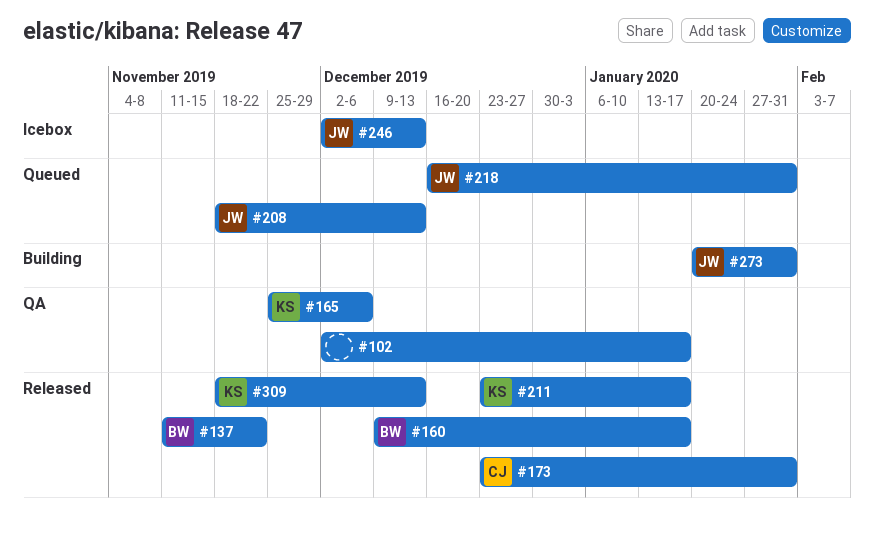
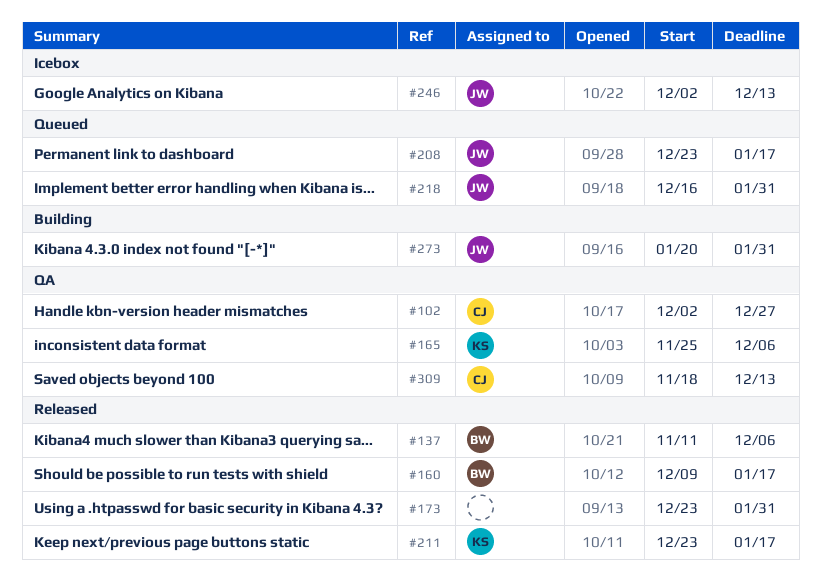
#102, owner: none -> CJ
#102, due: Jan 17 -> Dec 27
#137, due: Nov 22 -> Dec 6
#173, owner: CJ -> none
#208, start: Nov 18 -> Dec 23
#208, due: Dec 13 -> Jan 17
#309, status: Released -> QA
#309, owner: KS -> CJ

